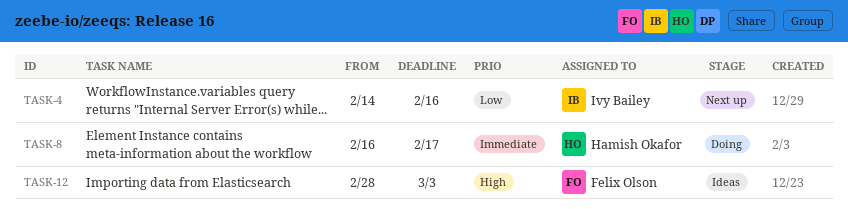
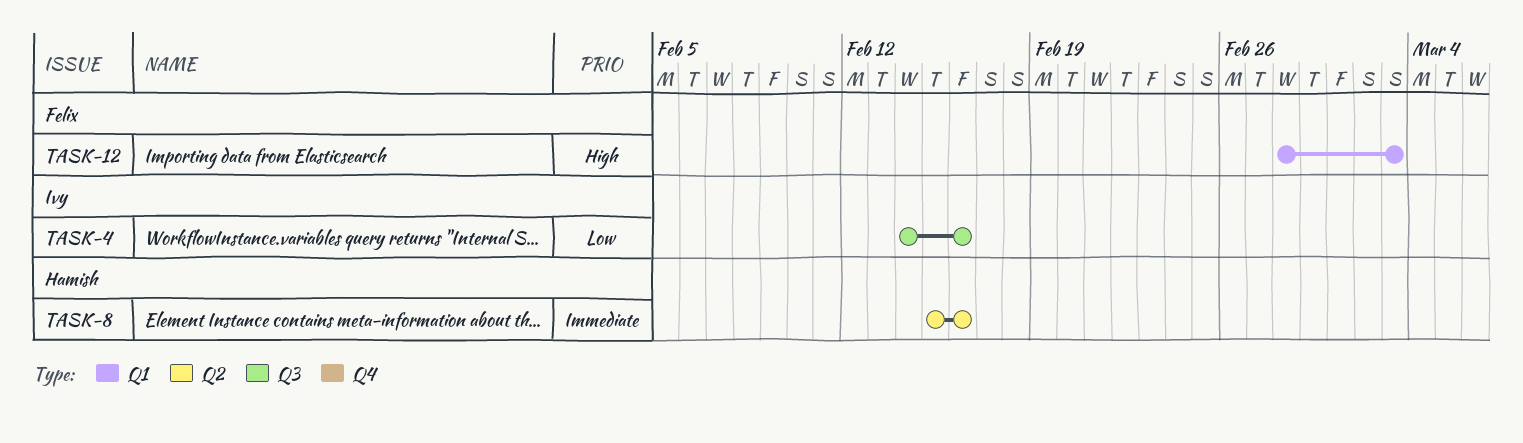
TASK-8, start: Feb 16 -> Feb 15
TASK-8, due: Feb 17 -> Feb 16

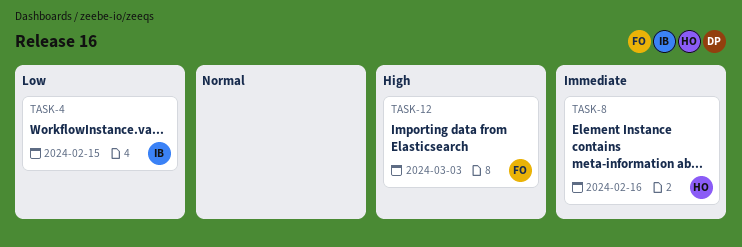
TASK-4, due: Feb 16 -> Feb 15

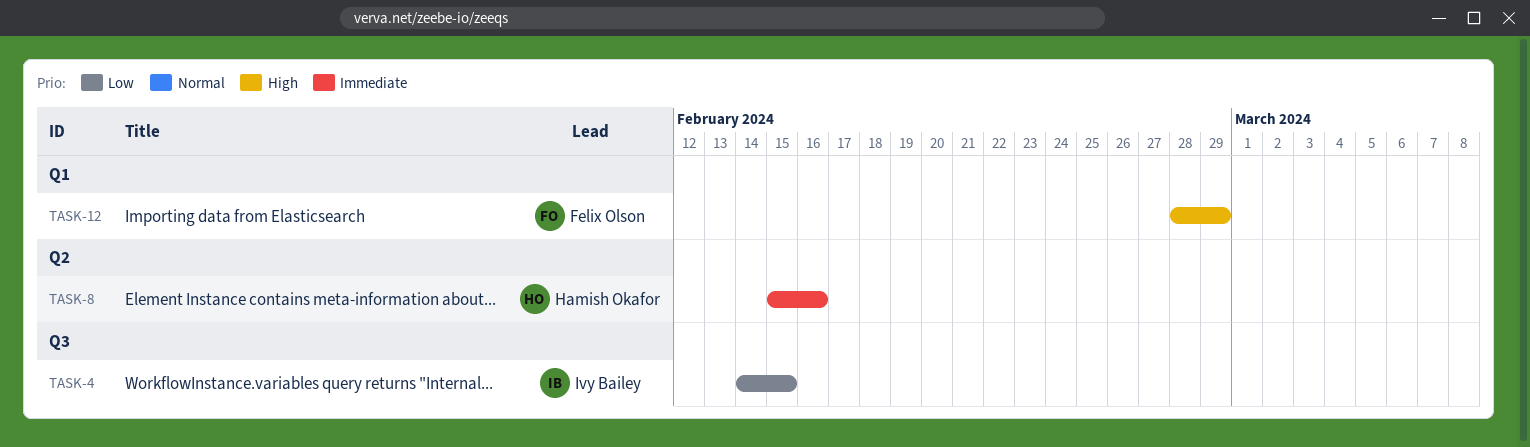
TASK-12, due: Mar 3 -> Feb 29

